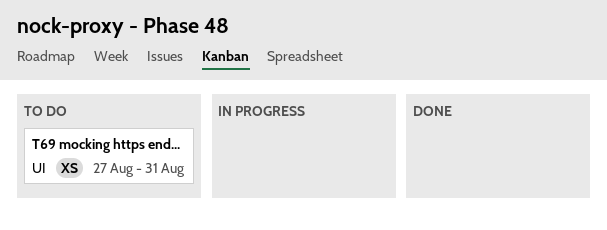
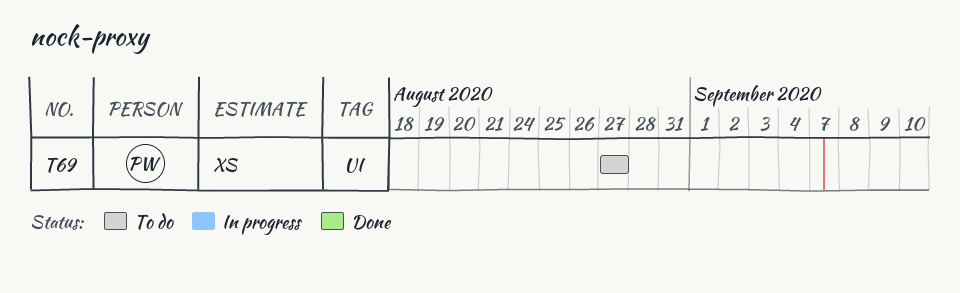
T69, due: Aug 31 -> Aug 27

